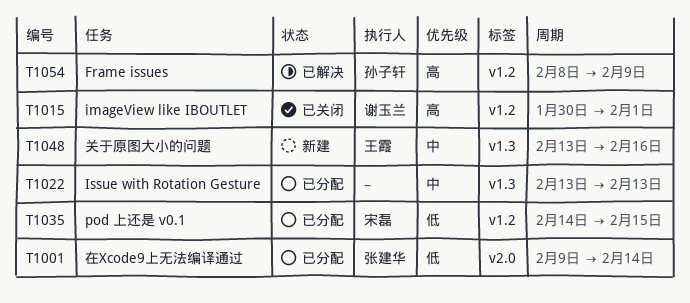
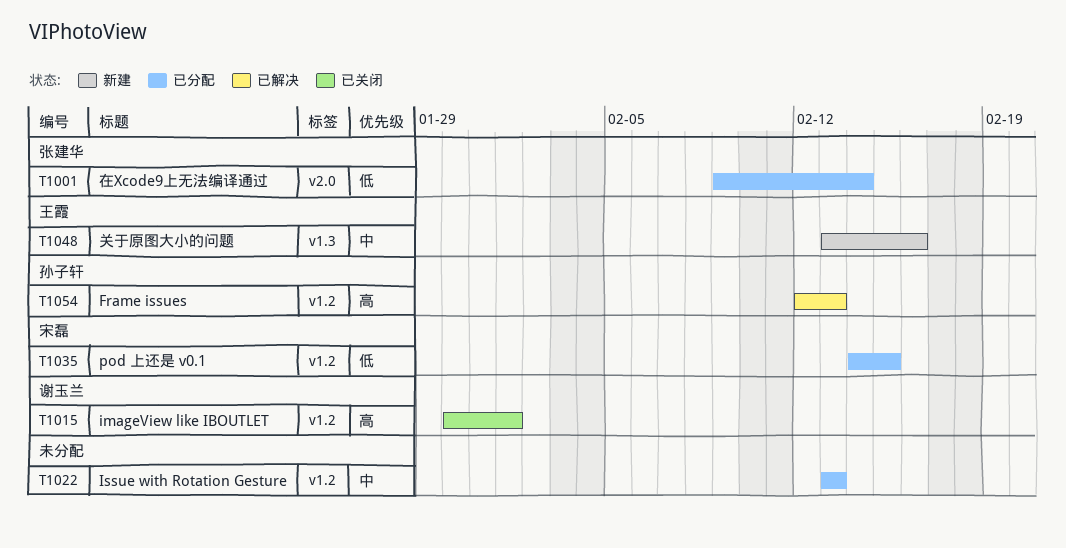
T1022, label: v1.3 -> v1.2
T1054, start: Feb 8 -> Feb 12
T1054, due: Feb 9 -> Feb 13

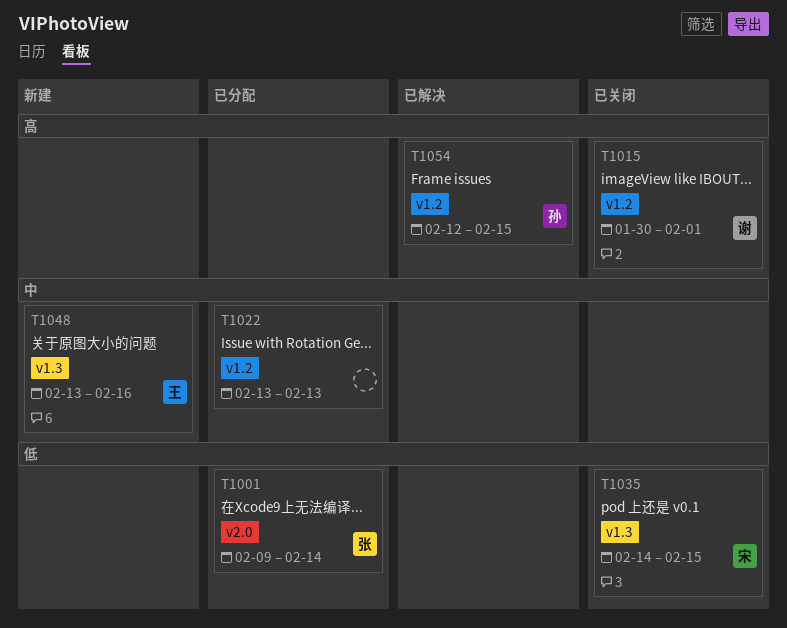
T1035, status: 已分配 -> 已关闭
T1035, label: v1.2 -> v1.3
T1054, due: Feb 13 -> Feb 15

